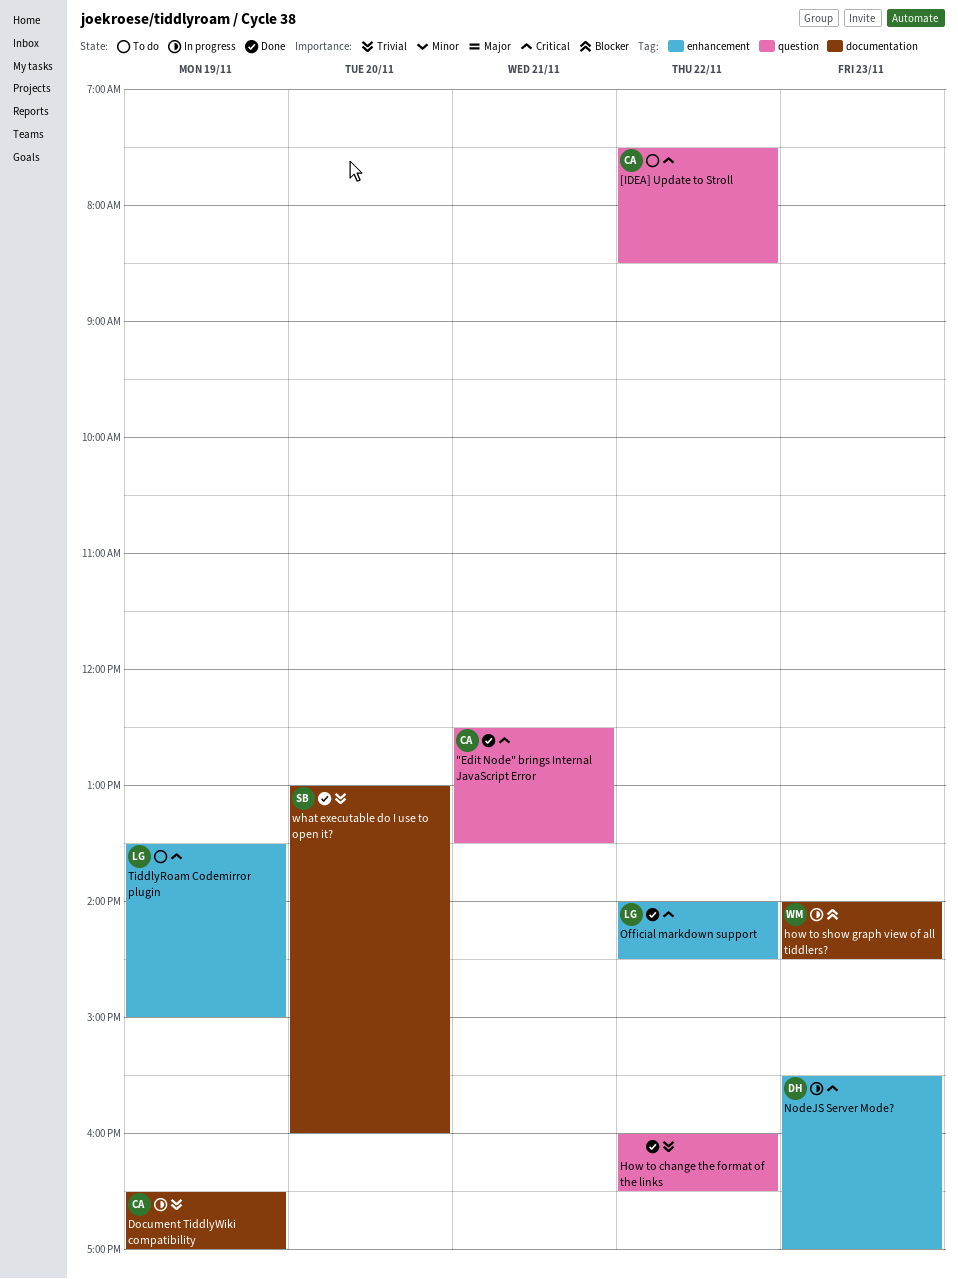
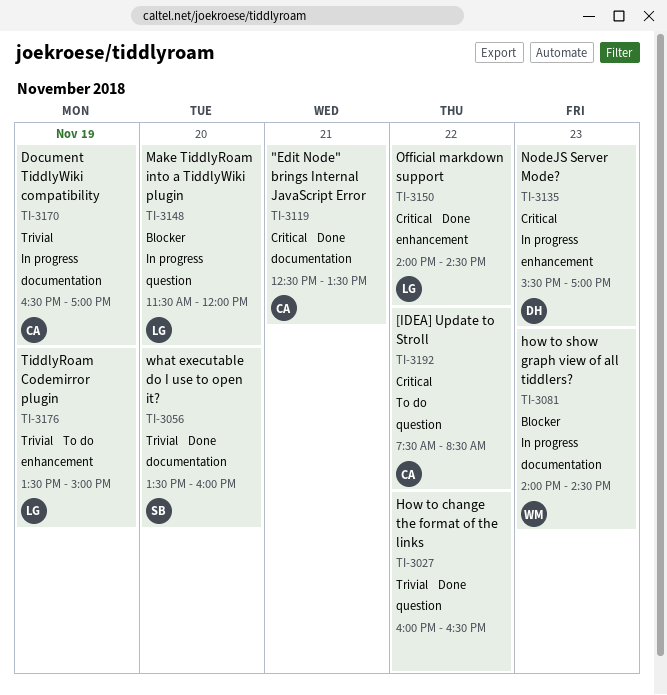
"Edit Node" brings Internal JavaScript Error, label: question -> documentation
Make TiddlyRoam into a TiddlyWiki plugin: none -> present
TiddlyRoam Codemirror plugin, priority: Critical -> Trivial
what executable do I use to open it?, begins: 13:00 -> 13:30

